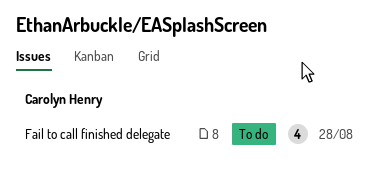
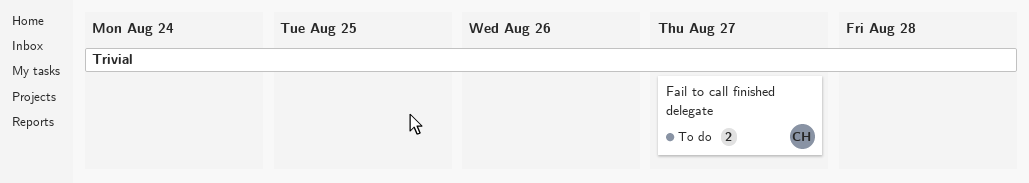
Fail to call finished delegate, estimate: 4 -> 2
Fail to call finished delegate, due: Aug 28 -> Aug 27

